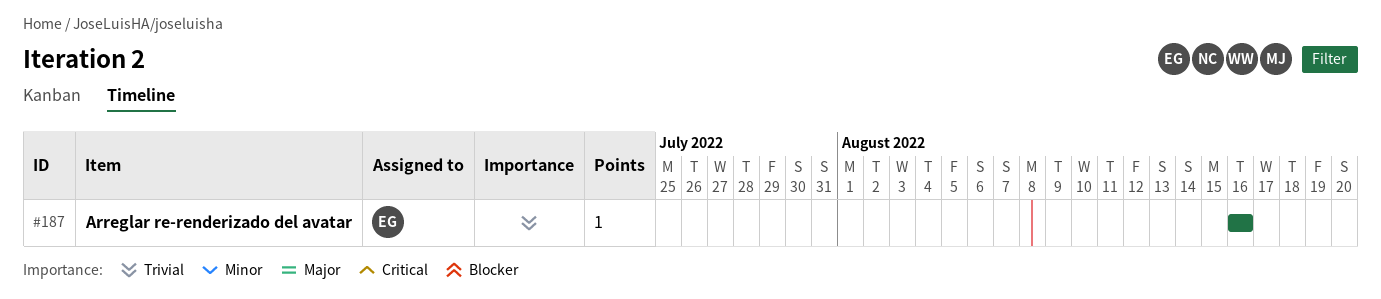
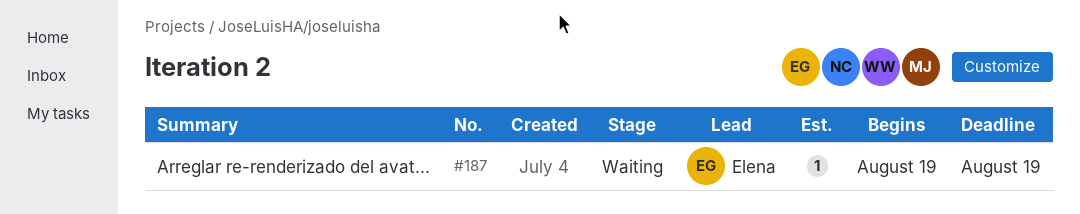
#187, start: Aug 16 -> Aug 19
#187, due: Aug 16 -> Aug 19

